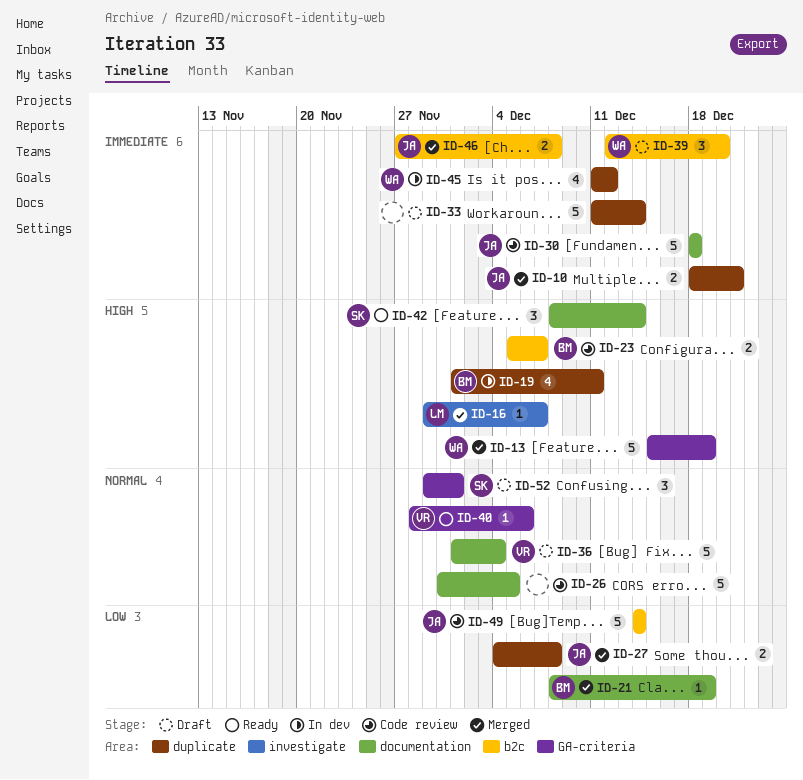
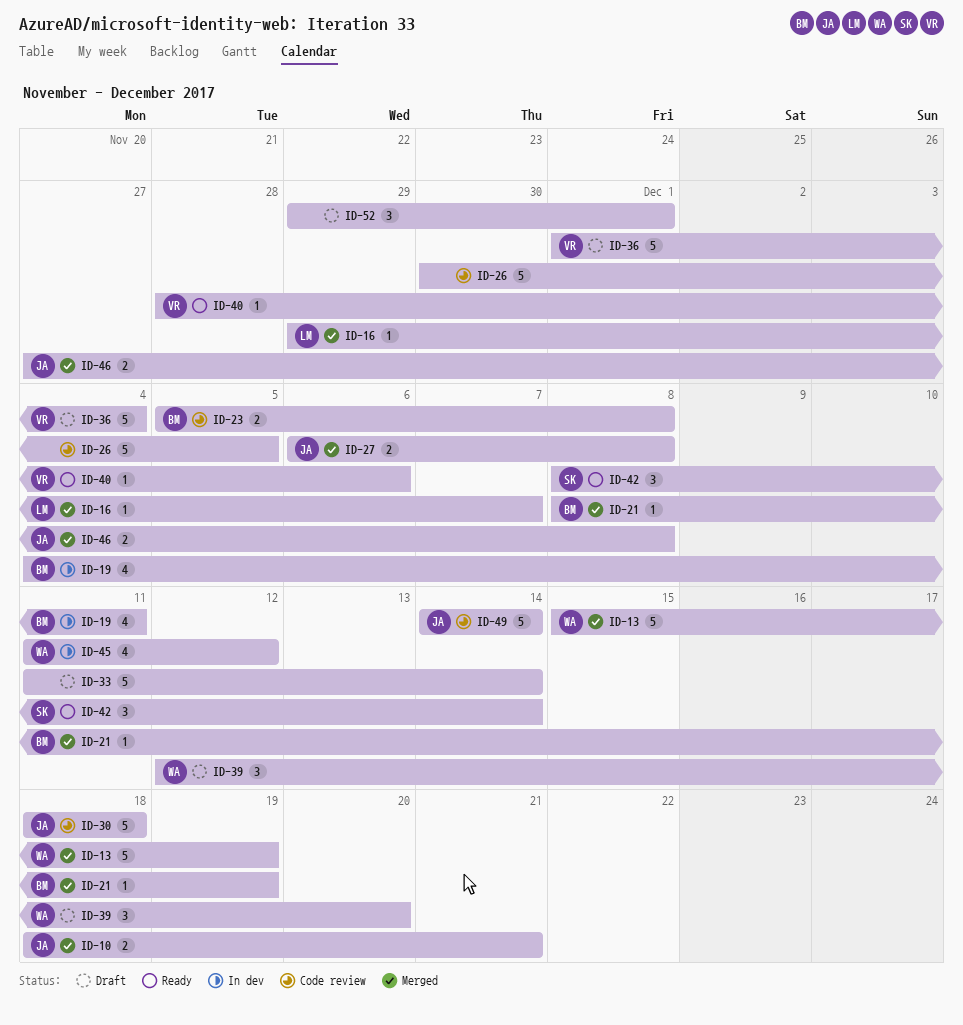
ID-19, start: Dec 1 -> Dec 4
ID-23, due: Dec 7 -> Dec 8
ID-27, start: Dec 4 -> Dec 6
ID-52, owner: SK -> none

